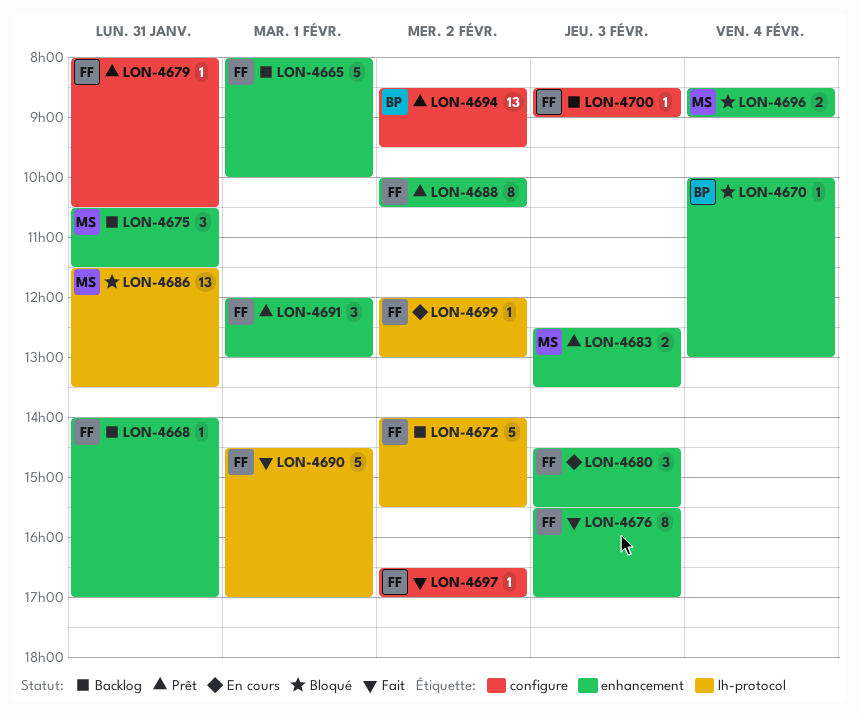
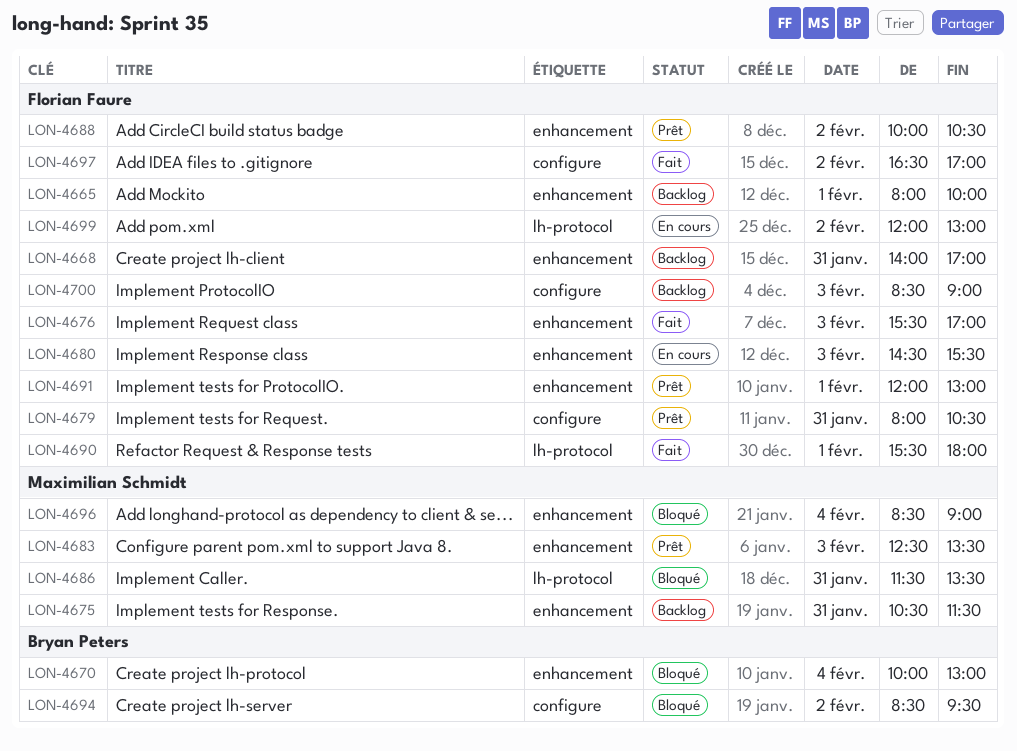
LON-4672: present -> none
LON-4690, begins: 14:30 -> 15:30
LON-4690, ends: 17:00 -> 18:00
LON-4694, status: Prêt -> Bloqué

